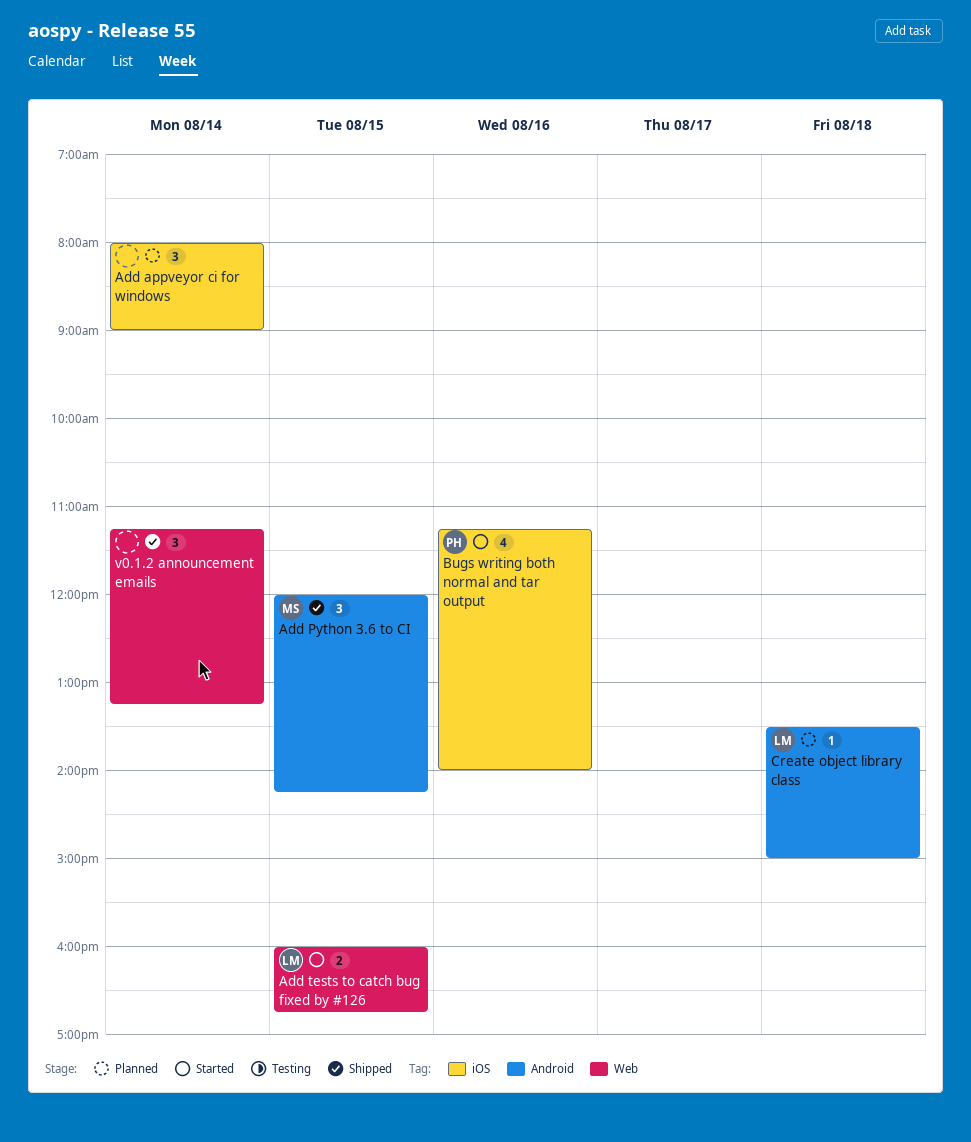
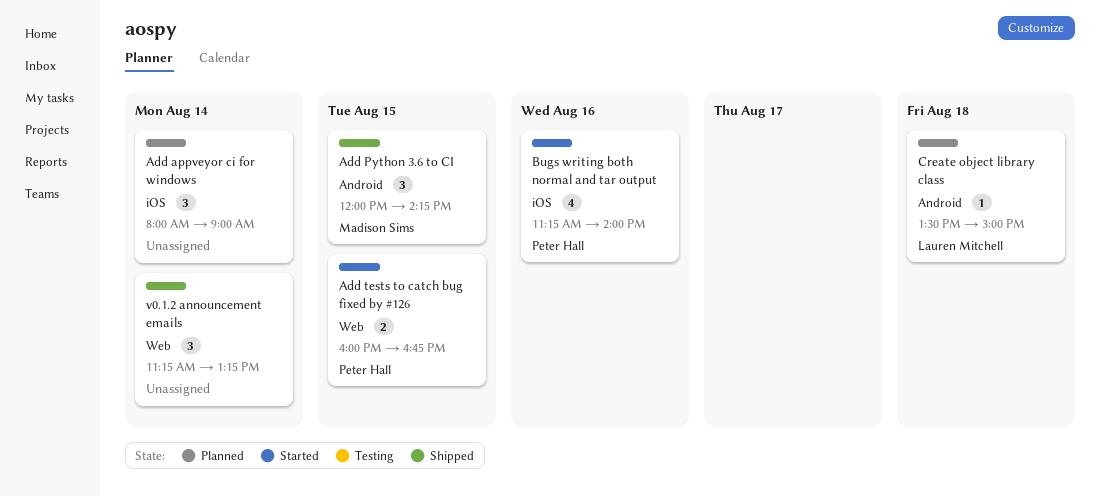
Add tests to catch bug fixed by #126, owner: Lauren Mitchell -> Peter Hall

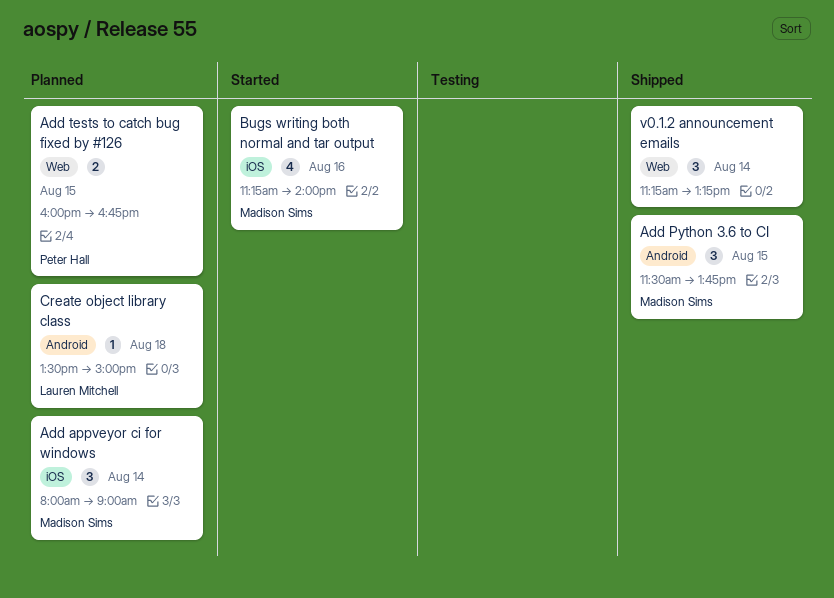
Add appveyor ci for windows, owner: none -> Madison Sims
Add Python 3.6 to CI, begins: 12:00 -> 11:30
Add Python 3.6 to CI, ends: 14:15 -> 13:45
Add tests to catch bug fixed by #126, status: Started -> Planned
Bugs writing both normal and tar output, owner: Peter Hall -> Madison Sims

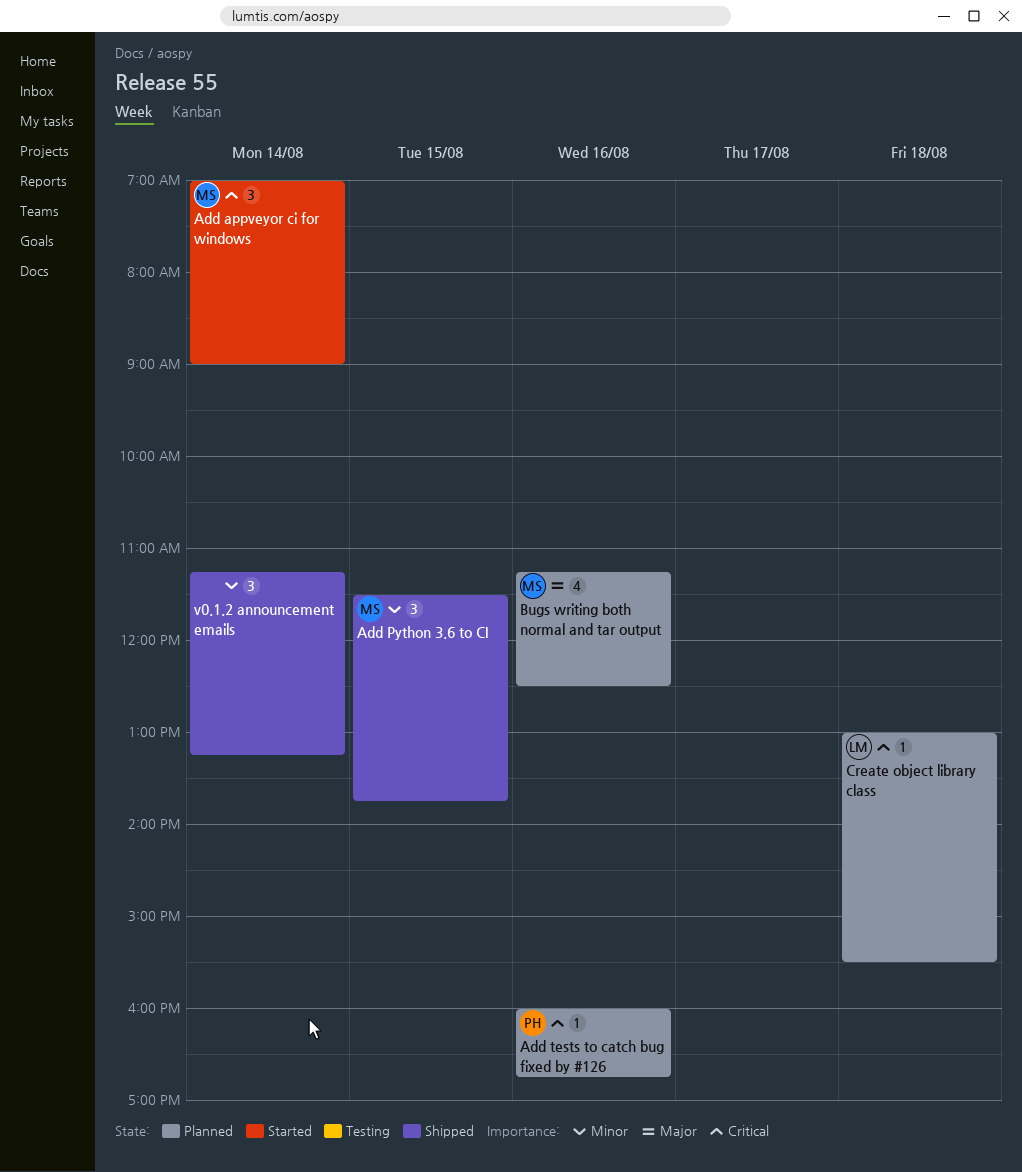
Add appveyor ci for windows, status: Planned -> Started
Add appveyor ci for windows, begins: 08:00 -> 07:00
Add tests to catch bug fixed by #126, estimate: 2 -> 1
Add tests to catch bug fixed by #126, day: Aug 15 -> Aug 16
Bugs writing both normal and tar output, status: Started -> Planned
Bugs writing both normal and tar output, ends: 14:00 -> 12:30
Create object library class, begins: 13:30 -> 13:00
Create object library class, ends: 15:00 -> 15:30

